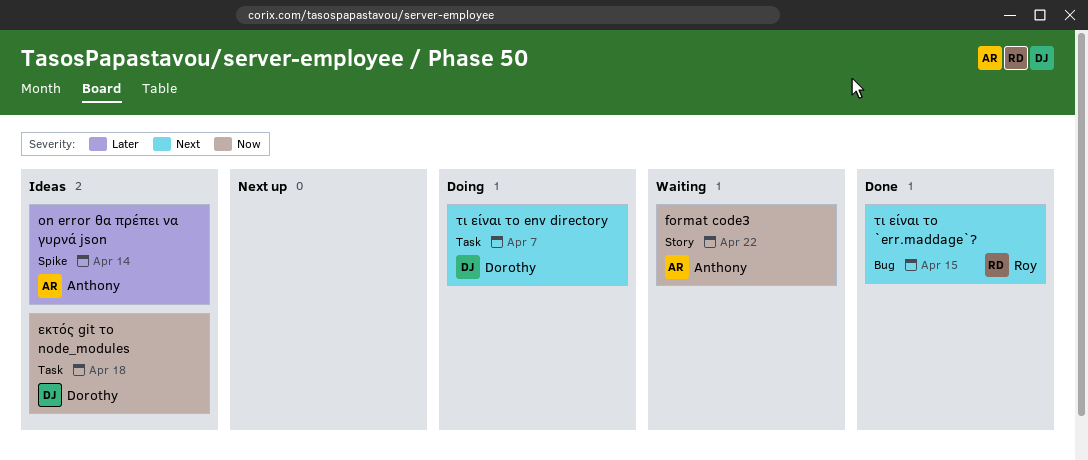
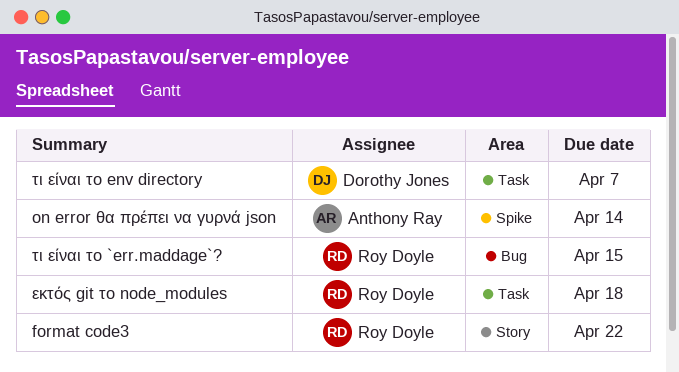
format code3, owner: Anthony Ray -> Roy Doyle
εκτός git το node_modules, owner: Dorothy Jones -> Roy Doyle

